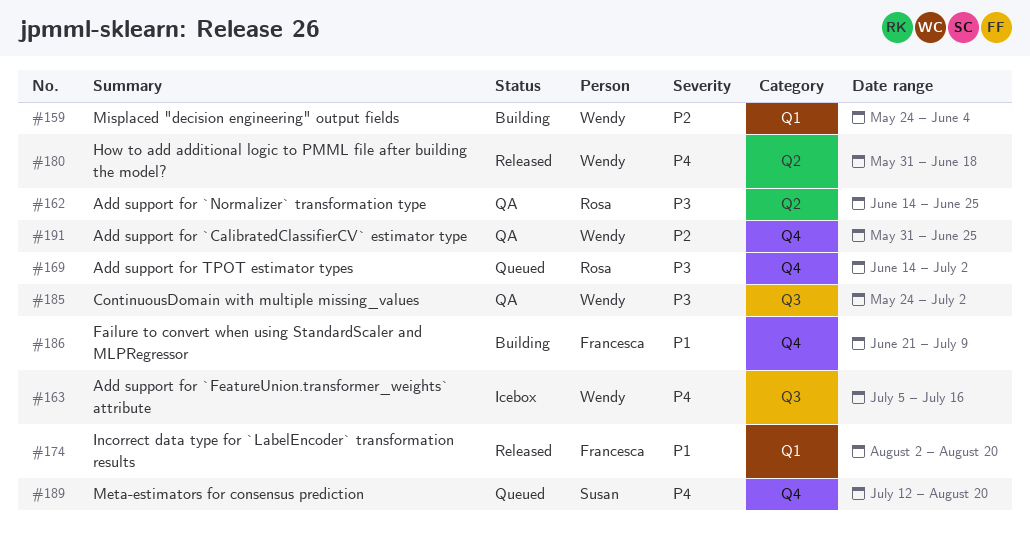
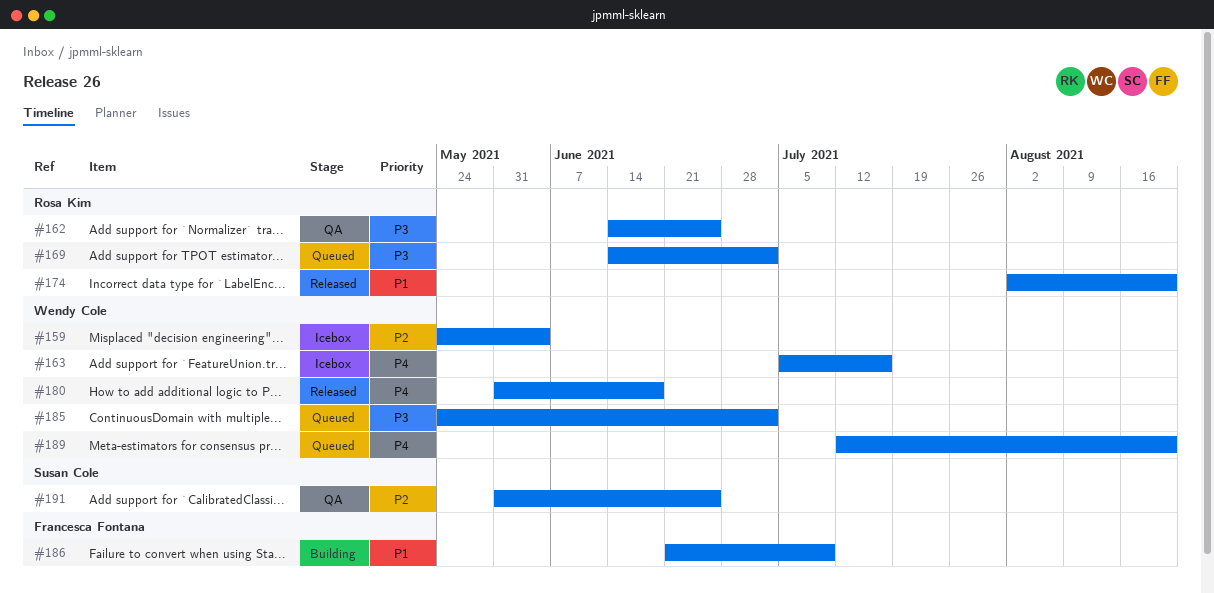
#159, status: Building -> Icebox
#174, owner: Francesca Fontana -> Rosa Kim
#185, status: QA -> Queued
#189, owner: Susan Cole -> Wendy Cole
#191, owner: Wendy Cole -> Susan Cole

